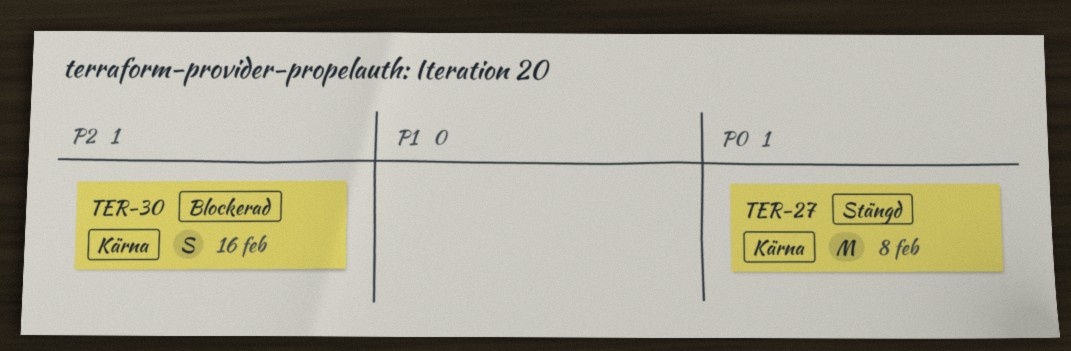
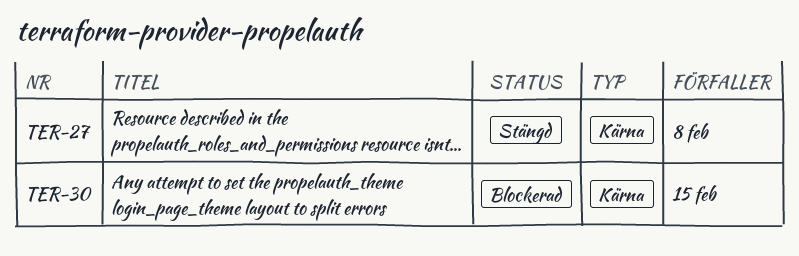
TER-30, due: Feb 16 -> Feb 15

